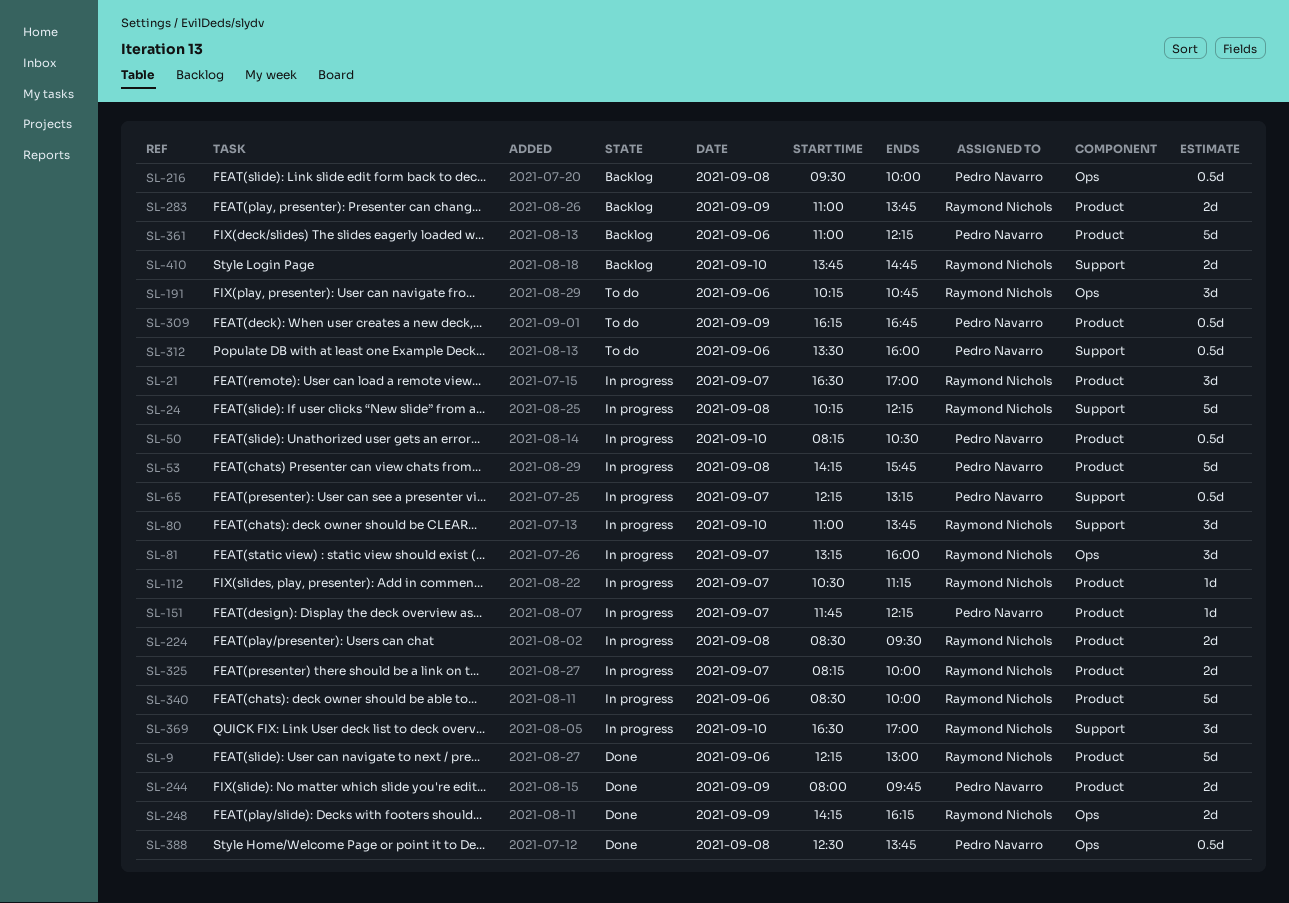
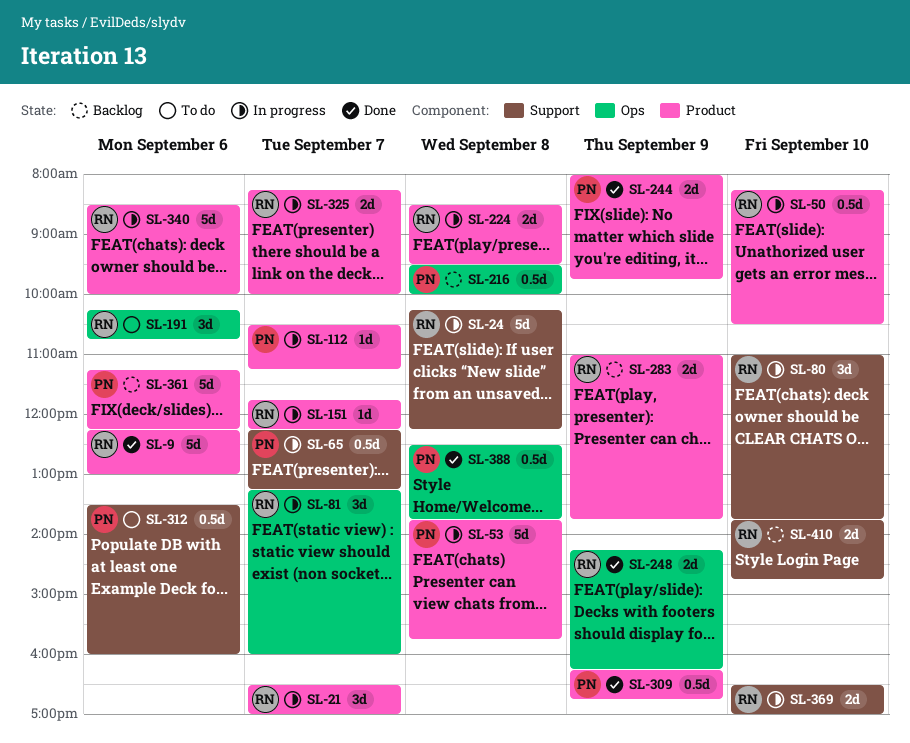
SL-50, owner: Pedro Navarro -> Raymond Nichols
SL-53, begins: 14:15 -> 13:45
SL-112, owner: Raymond Nichols -> Pedro Navarro
SL-151, owner: Pedro Navarro -> Raymond Nichols
SL-309, status: To do -> Done
SL-361, begins: 11:00 -> 11:15
SL-369, estimate: 3d -> 2d

